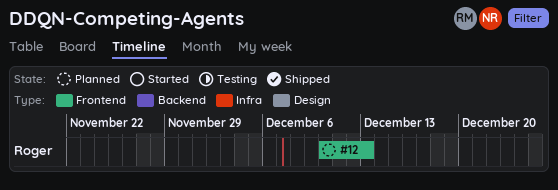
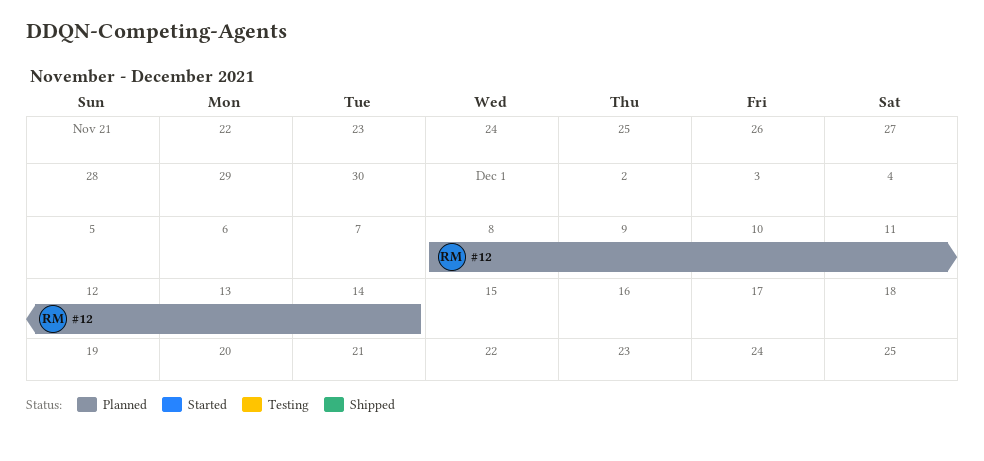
#12, start: Dec 10 -> Dec 8
#12, due: Dec 13 -> Dec 14

